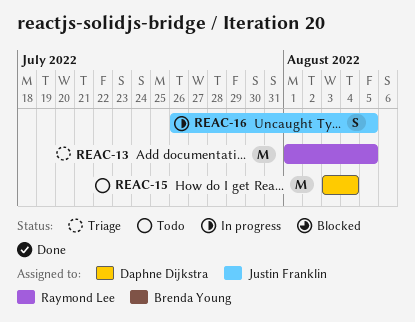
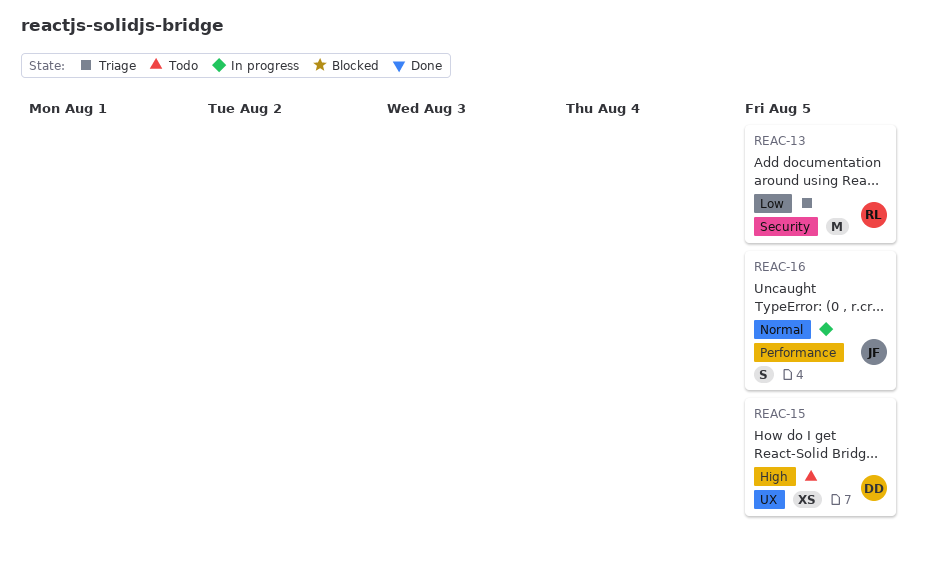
REAC-15, estimate: M -> XS
REAC-15, due: Aug 4 -> Aug 5

